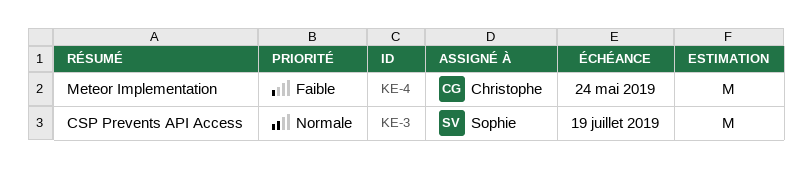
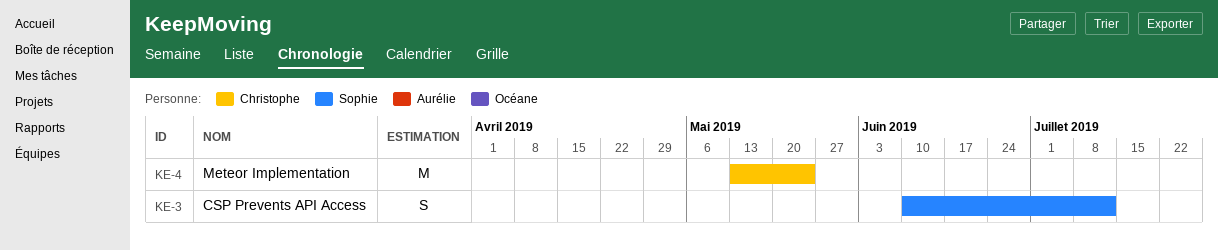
KE-3, estimate: M -> S
KE-3, due: Jul 19 -> Jul 12

